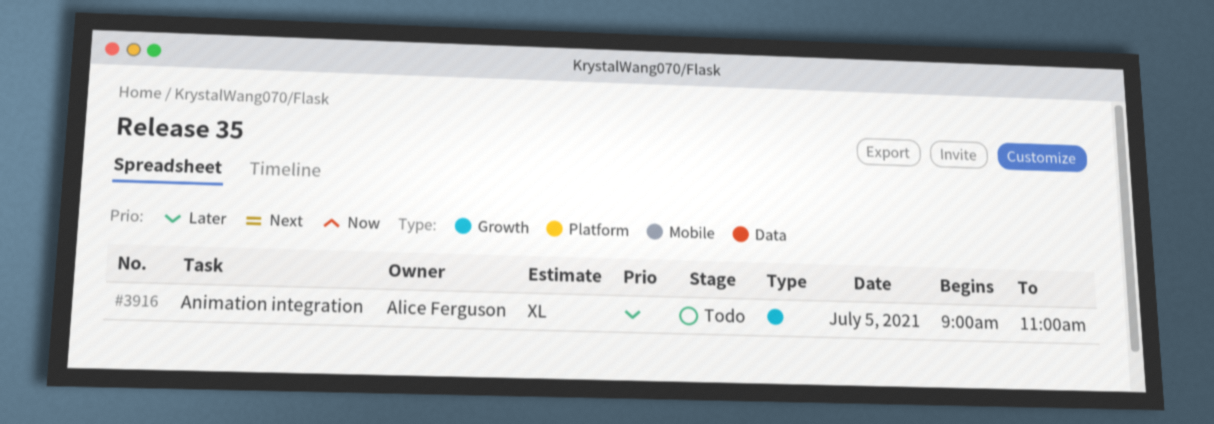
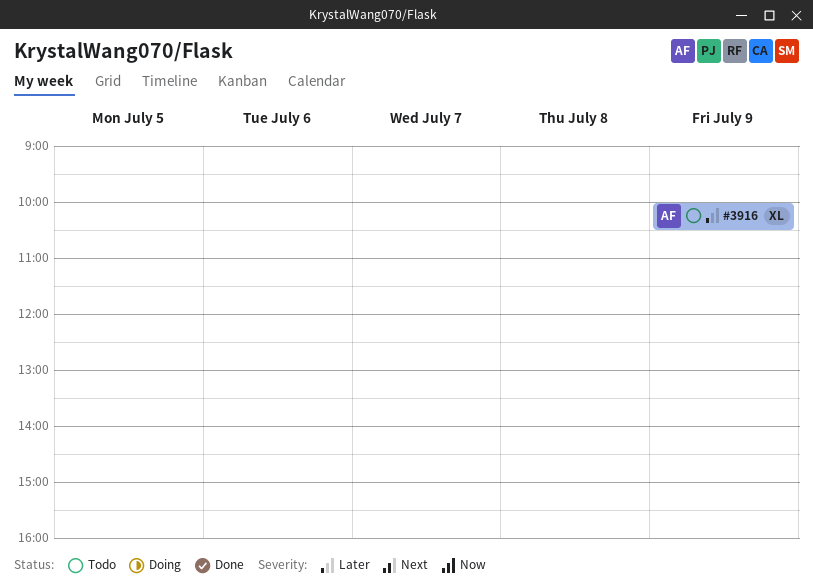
#3916, day: Jul 5 -> Jul 9
#3916, begins: 09:00 -> 10:00
#3916, ends: 11:00 -> 10:30

